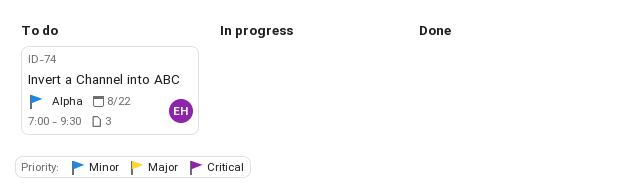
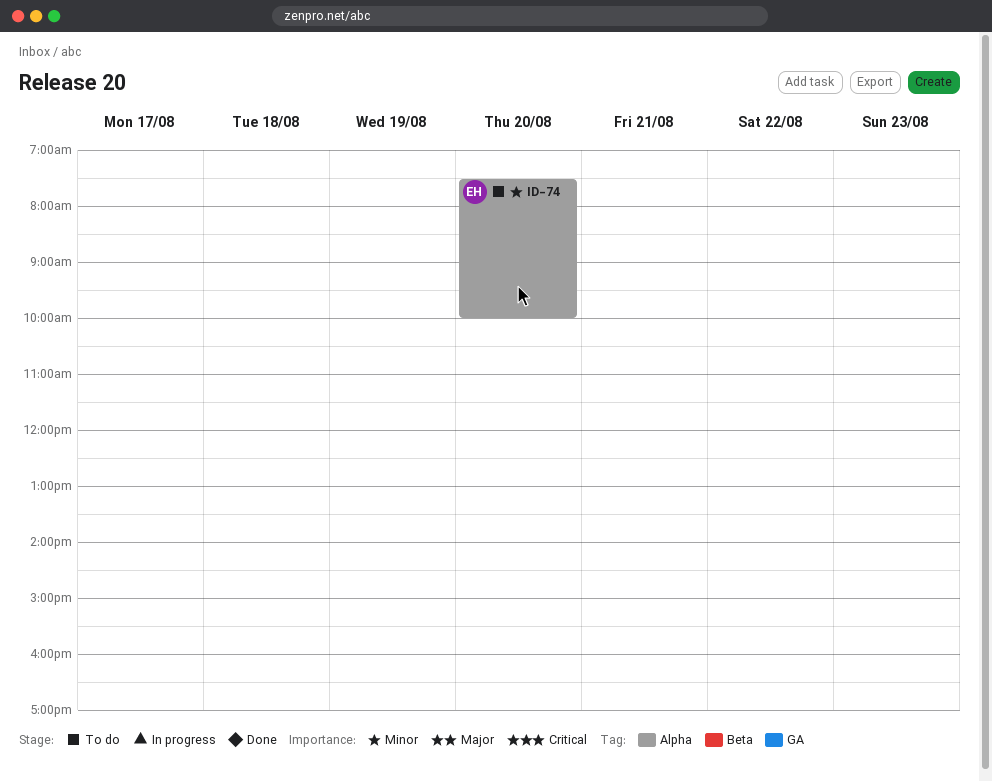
ID-74, day: Aug 22 -> Aug 20
ID-74, begins: 07:00 -> 07:30
ID-74, ends: 09:30 -> 10:00

